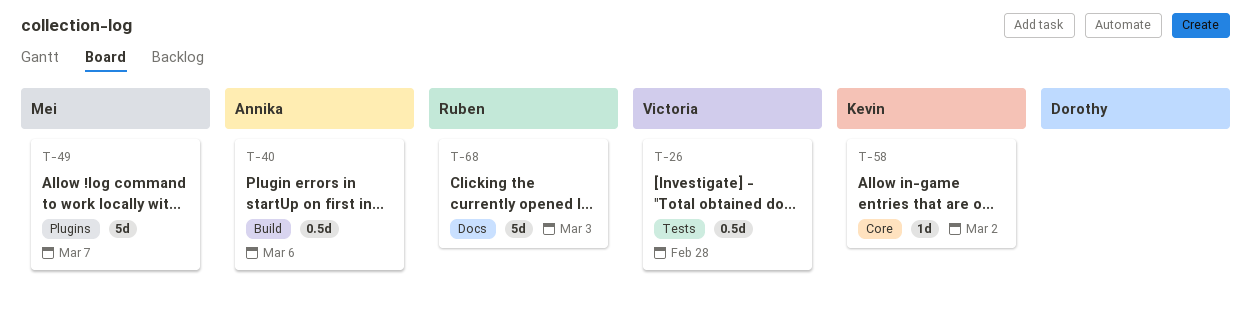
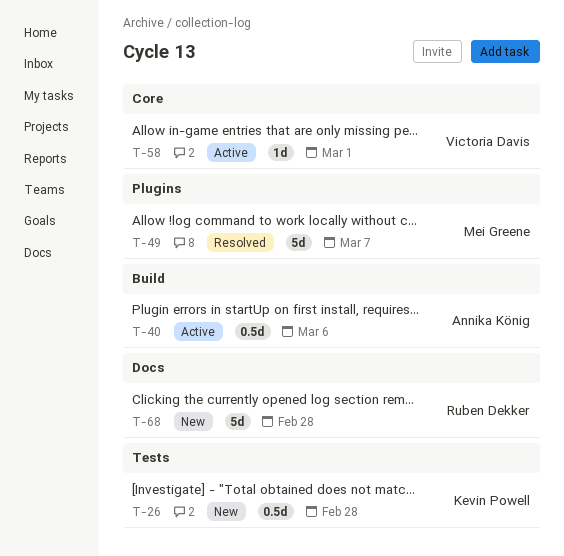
T-26, owner: Victoria Davis -> Kevin Powell
T-58, owner: Kevin Powell -> Victoria Davis
T-58, due: Mar 2 -> Mar 1
T-68, due: Mar 3 -> Feb 28

